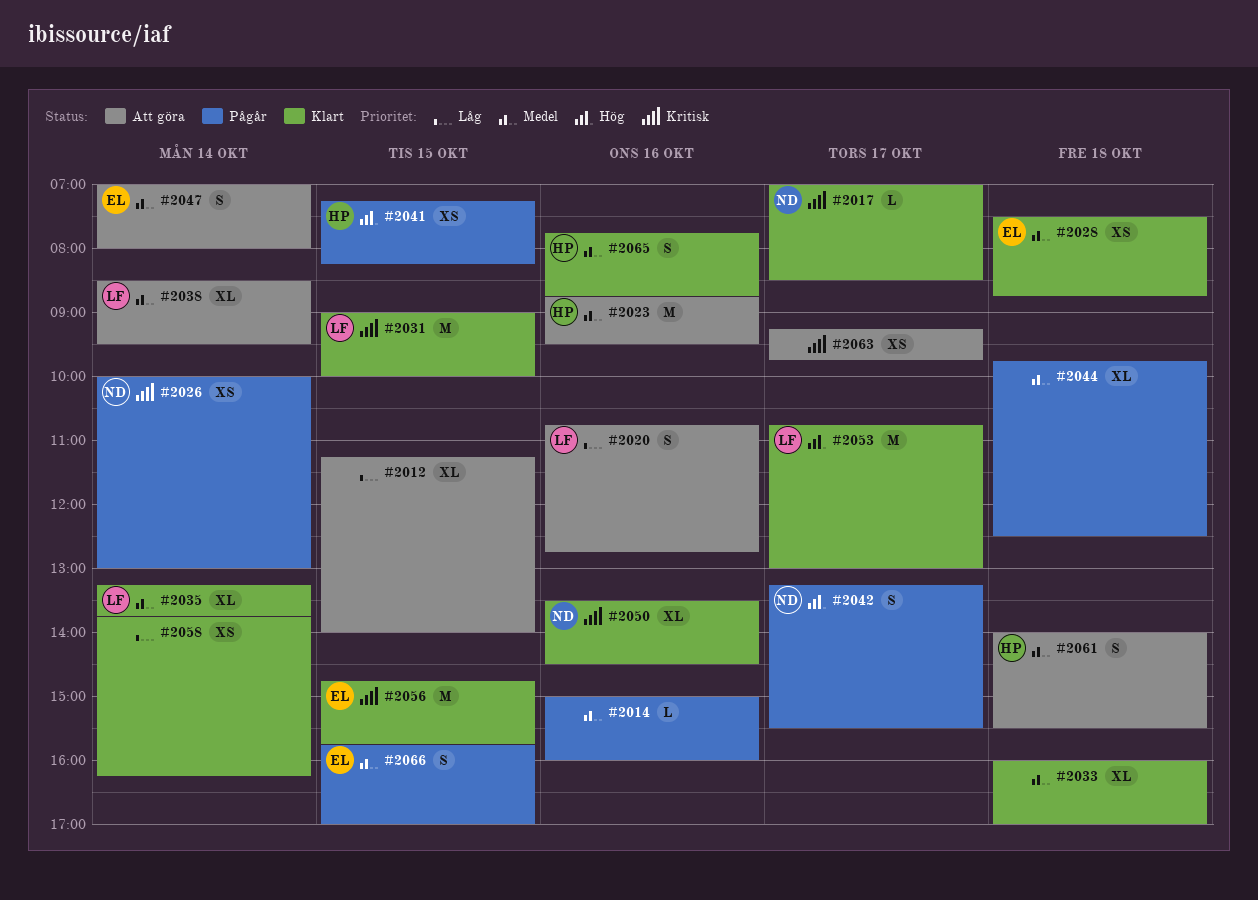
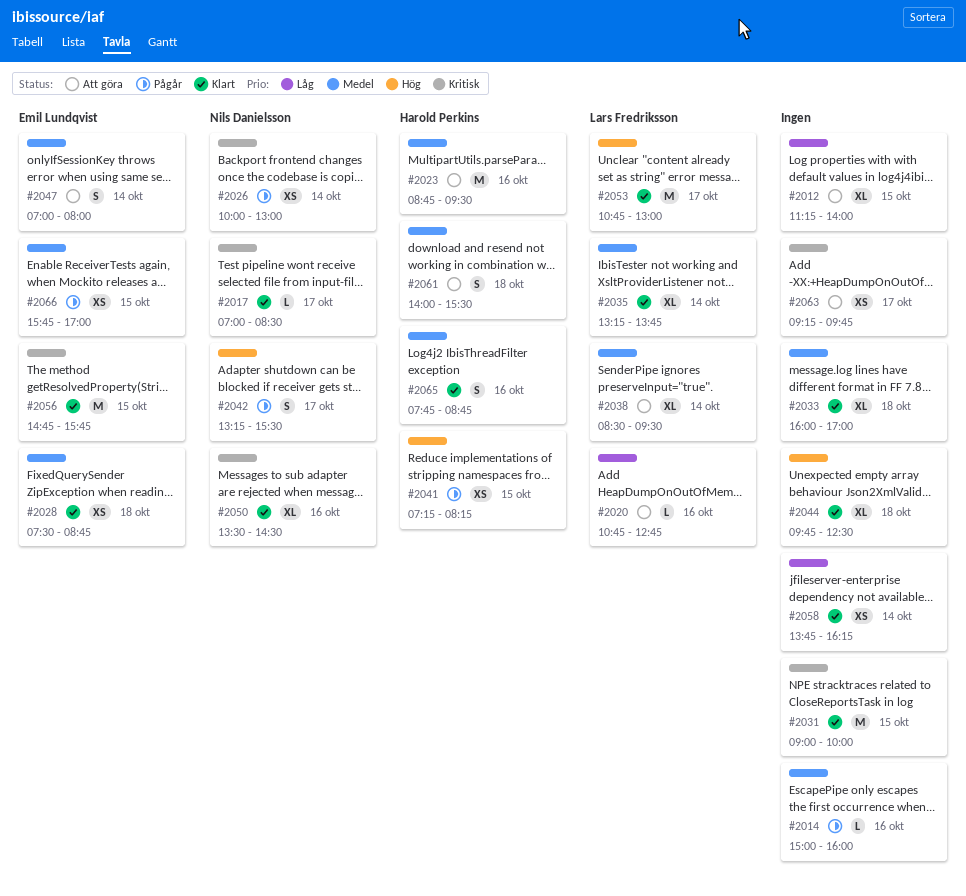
#2020, estimate: S -> L
#2031, owner: Lars Fredriksson -> none
#2044, status: Pågår -> Klart
#2044, priority: Medel -> Hög
#2066, estimate: S -> XS

